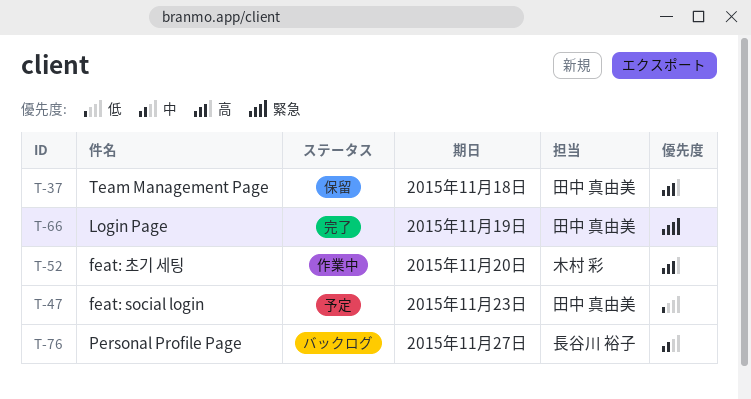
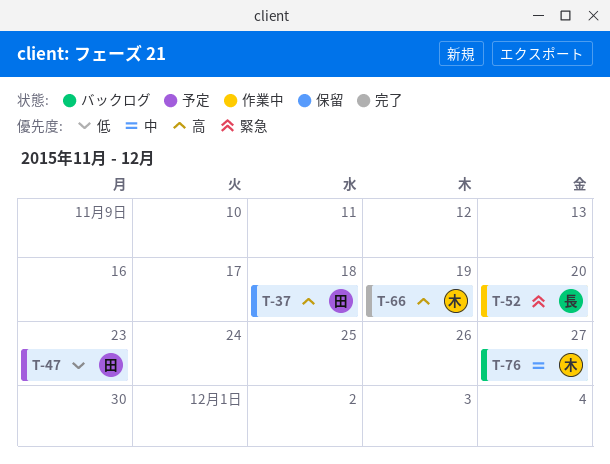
T-52, owner: 木村 彩 -> 長谷川 裕子
T-52, priority: 高 -> 緊急
T-66, owner: 田中 真由美 -> 木村 彩
T-66, priority: 緊急 -> 高
T-76, owner: 長谷川 裕子 -> 木村 彩

